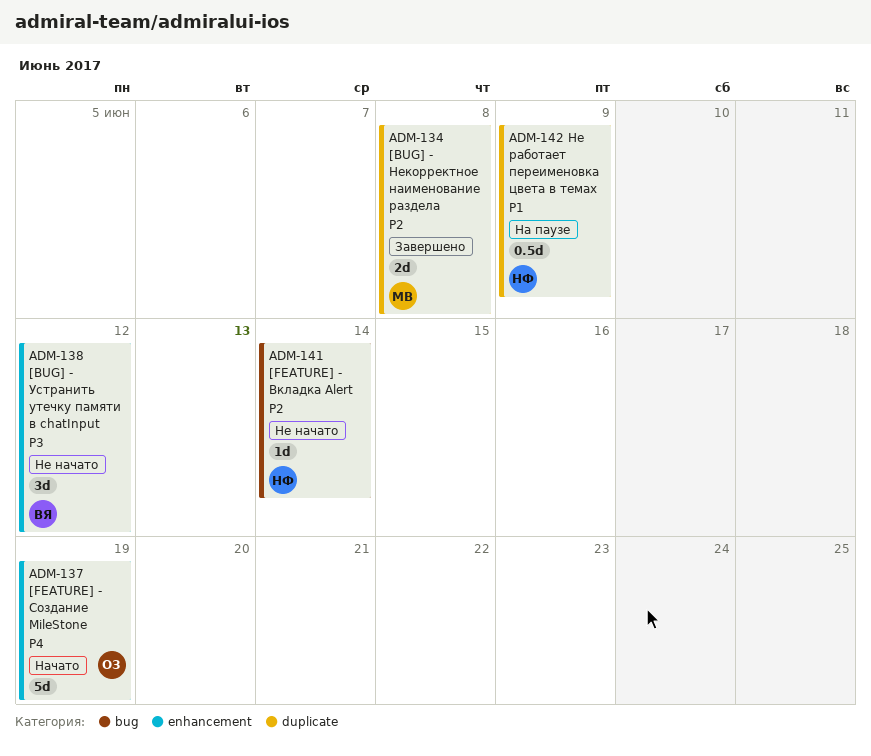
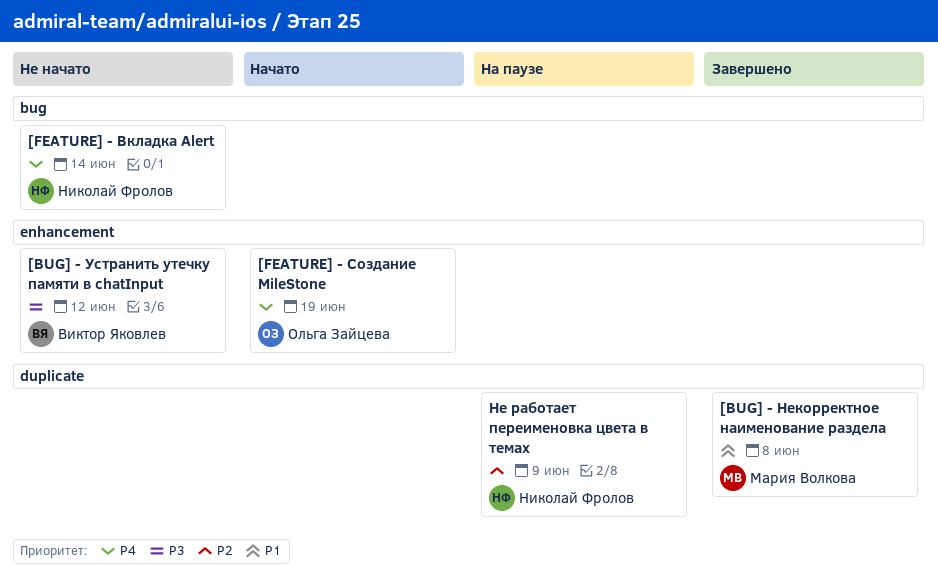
[BUG] - Некорректное наименование раздела, priority: P2 -> P1
[FEATURE] - Вкладка Alert, priority: P2 -> P4
Не работает переименовка цвета в темах, priority: P1 -> P2

